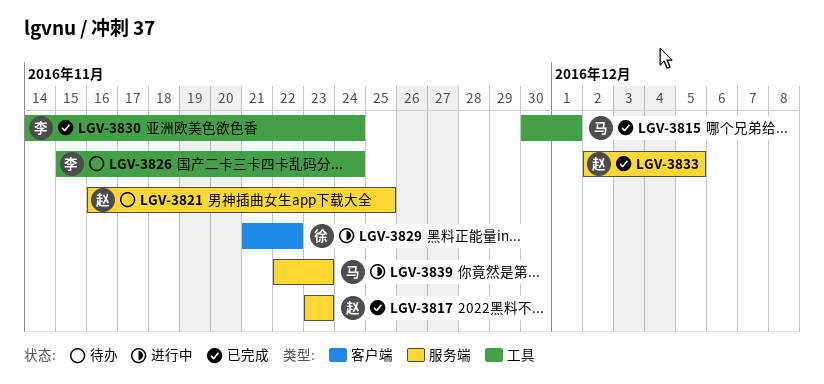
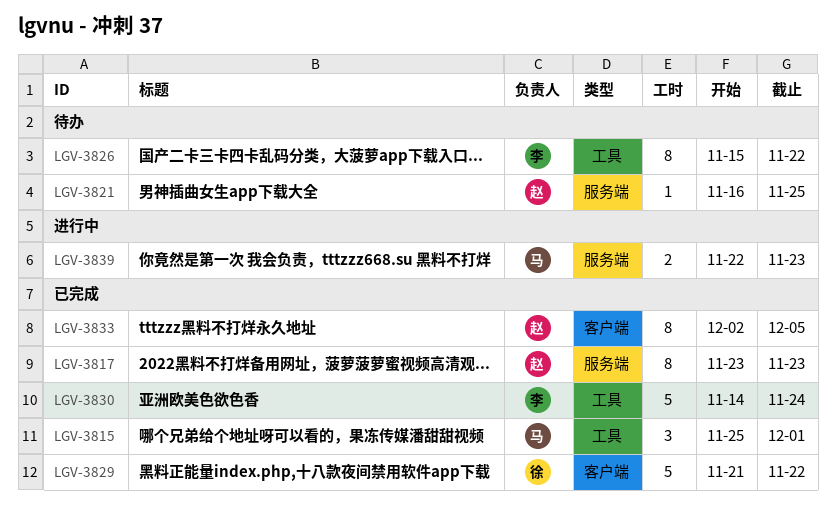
LGV-3815, start: Nov 30 -> Nov 25
LGV-3826, due: Nov 24 -> Nov 22
LGV-3829, status: 进行中 -> 已完成
LGV-3833, label: 服务端 -> 客户端

